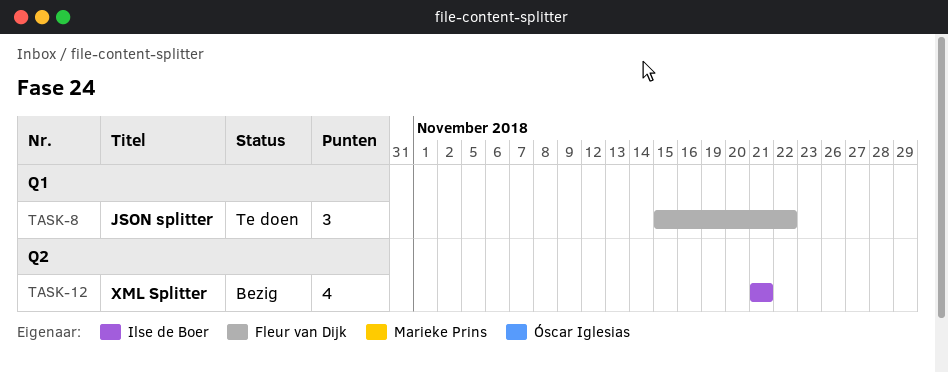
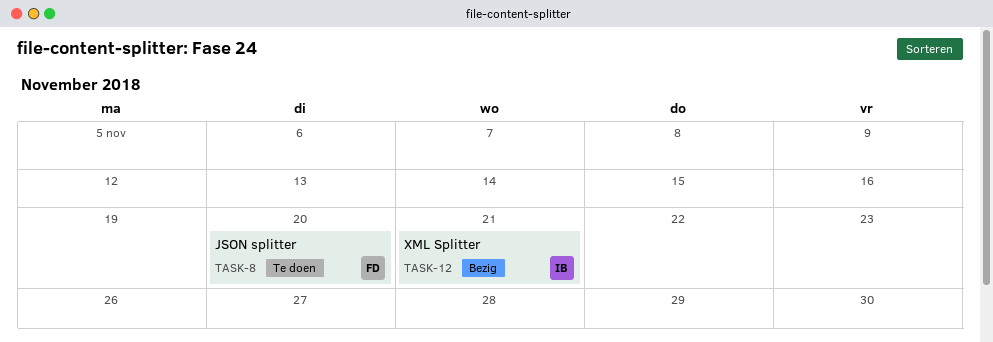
TASK-8, due: Nov 22 -> Nov 20

